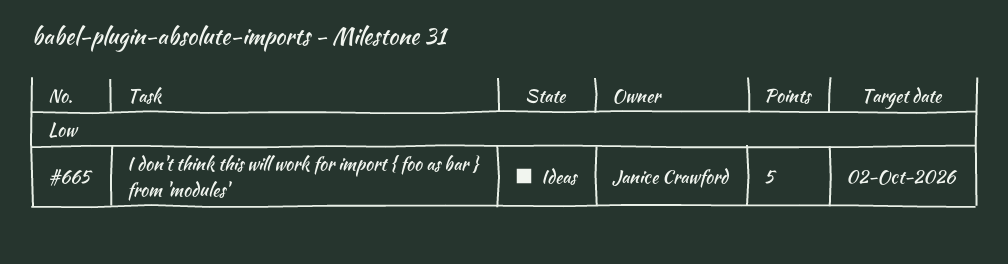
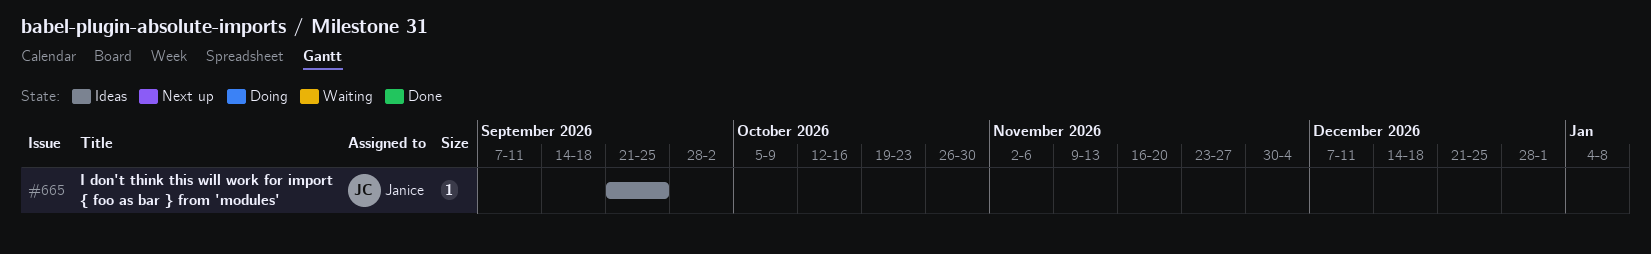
#665, estimate: 5 -> 1
#665, due: Oct 2 -> Sep 25

